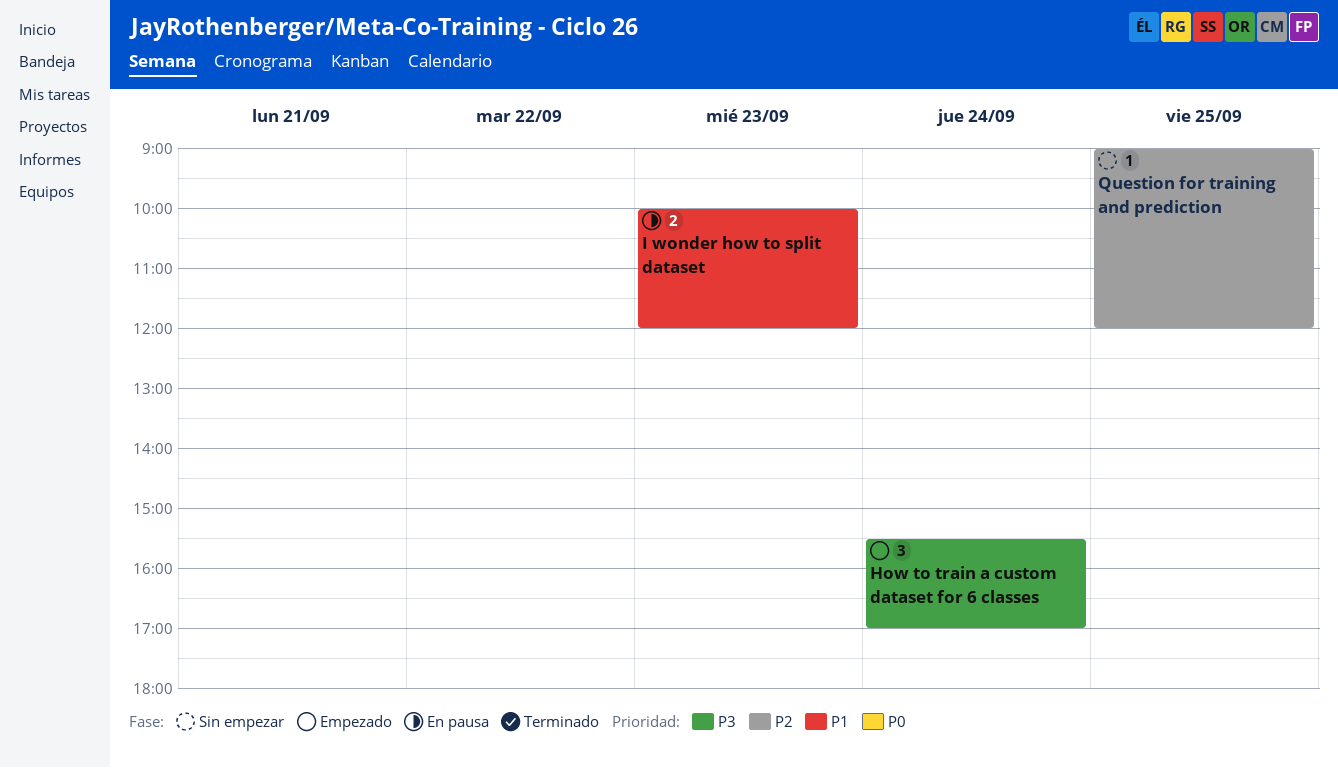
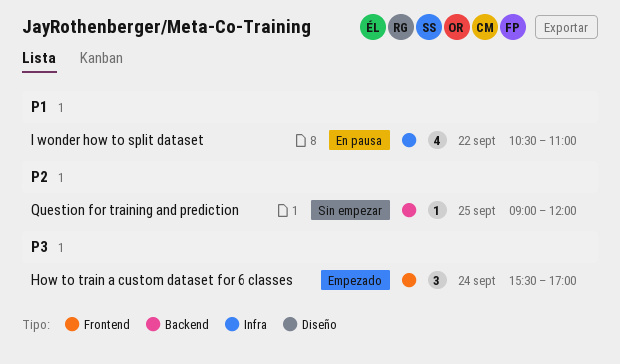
I wonder how to split dataset, estimate: 2 -> 4
I wonder how to split dataset, day: Sep 23 -> Sep 22
I wonder how to split dataset, begins: 10:00 -> 10:30
I wonder how to split dataset, ends: 12:00 -> 11:00

